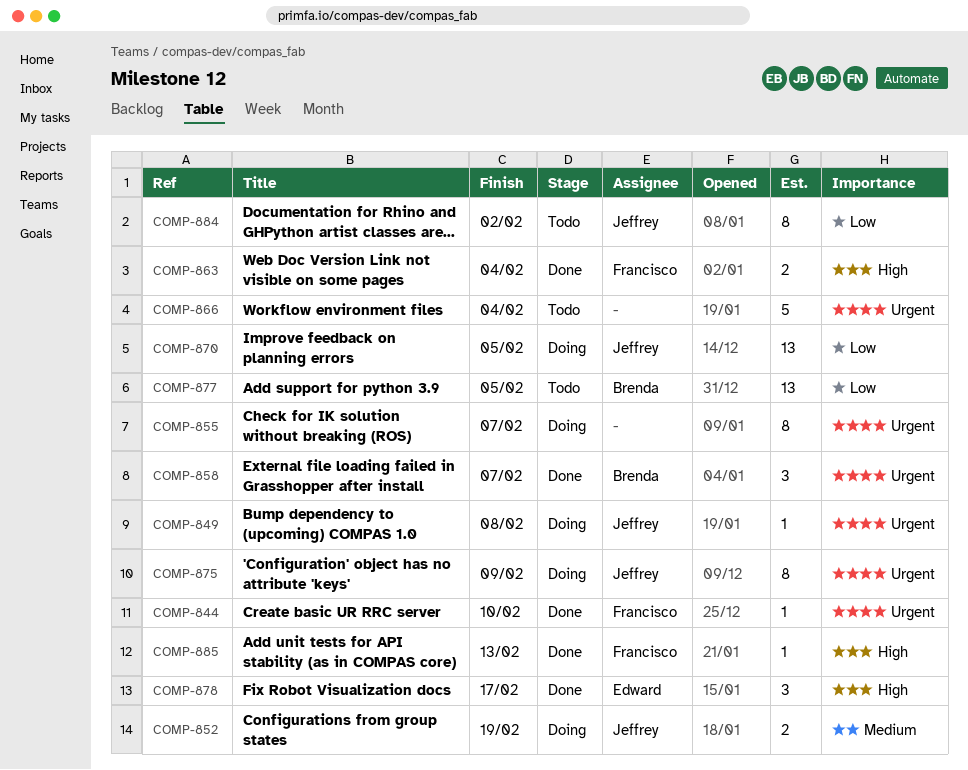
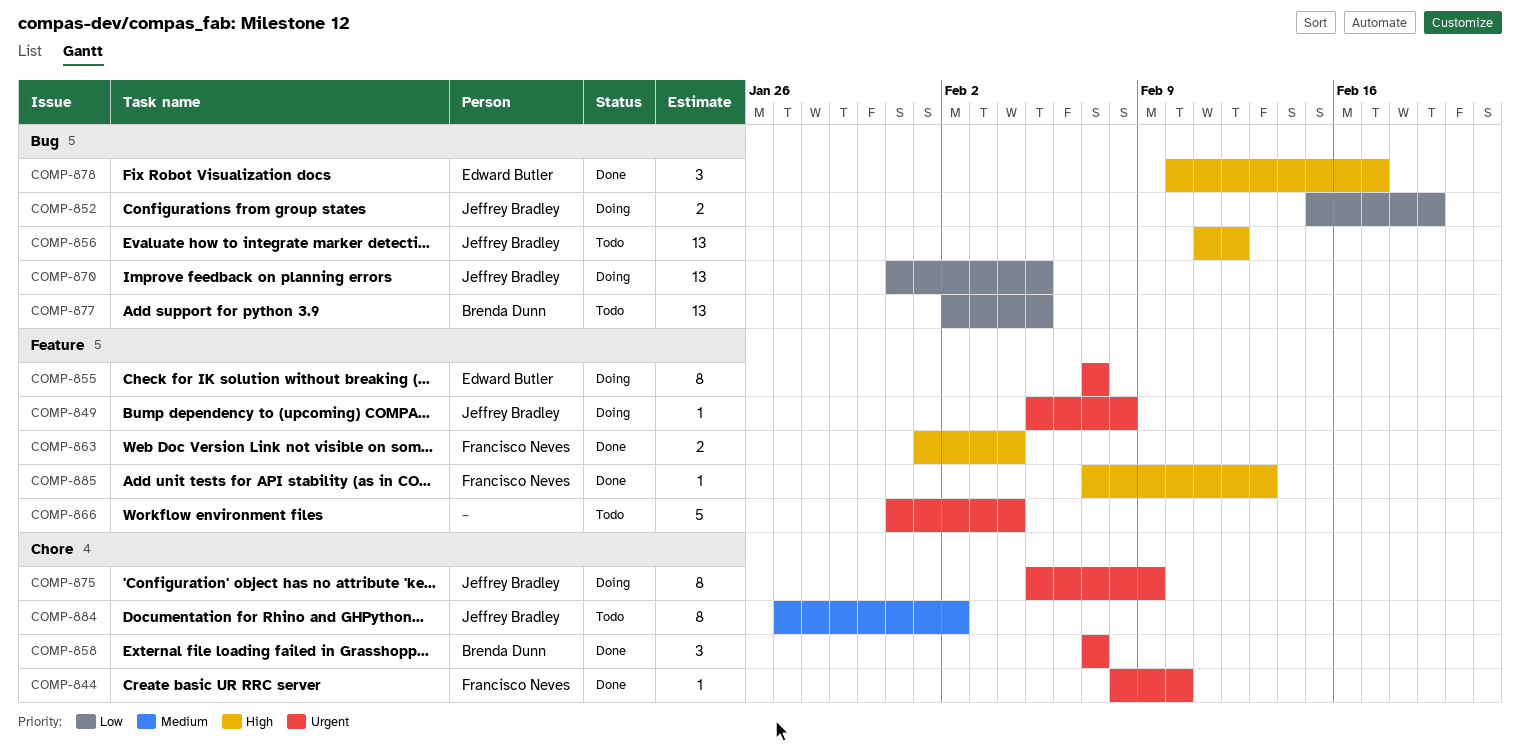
COMP-852, priority: Medium -> Low
COMP-855, owner: none -> Edward Butler
COMP-856: none -> present
COMP-884, priority: Low -> Medium

